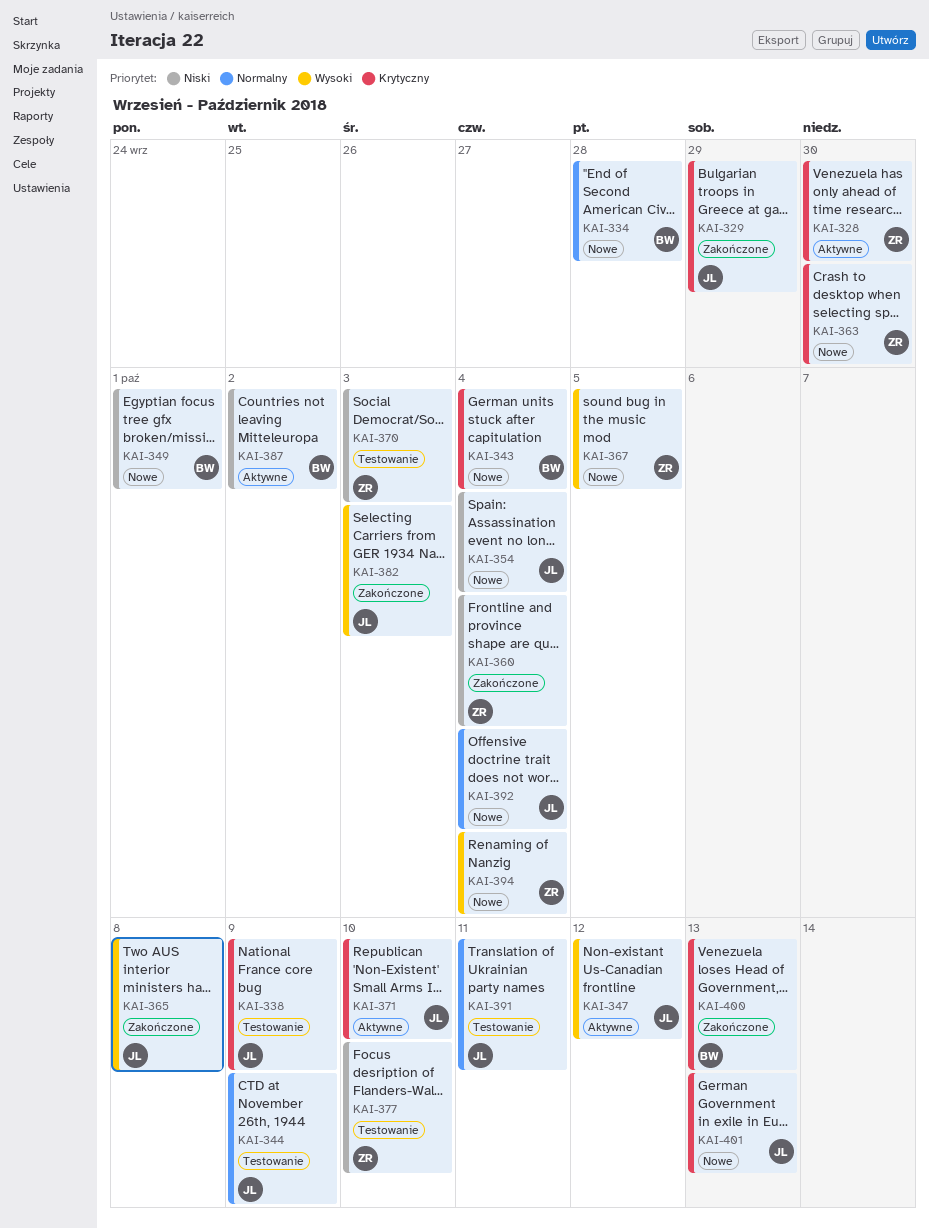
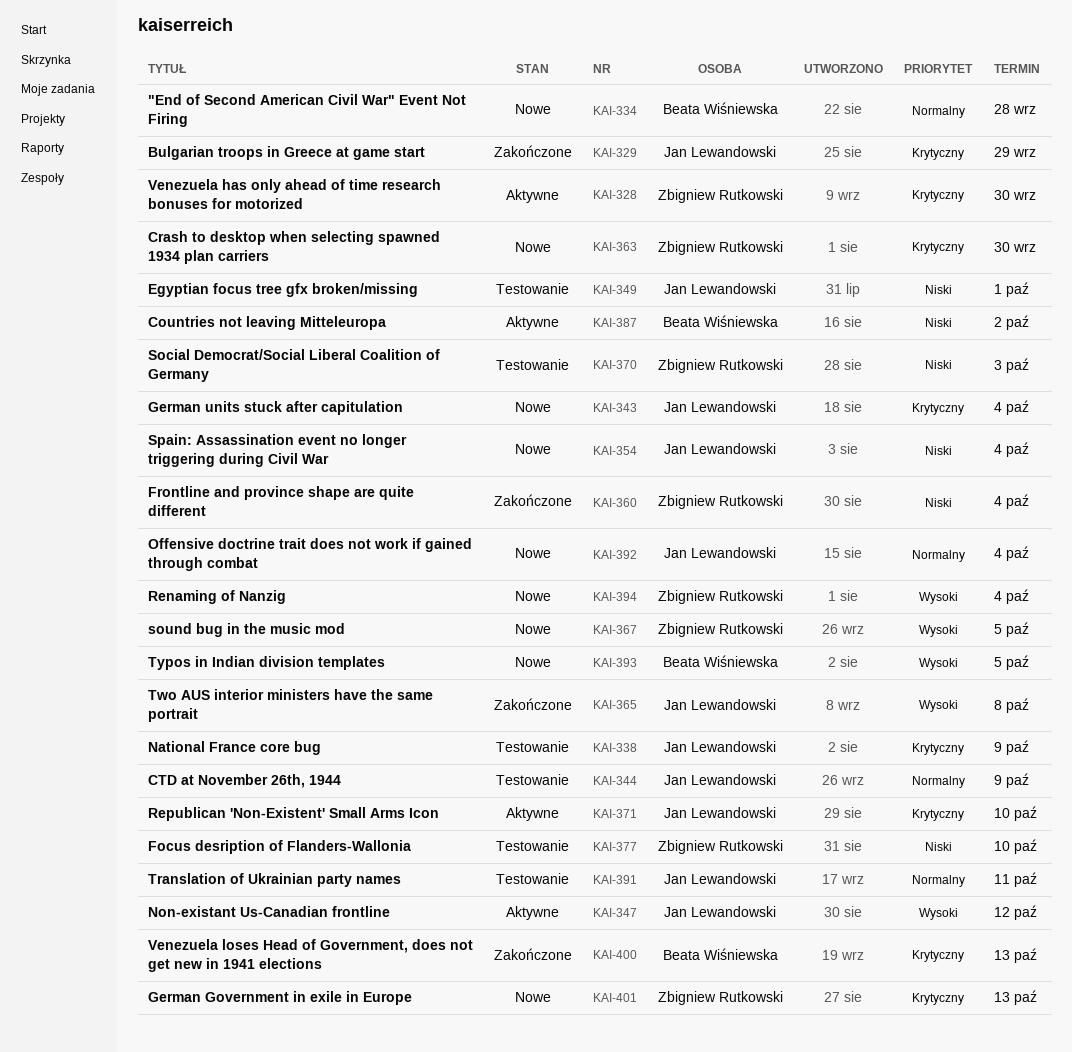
KAI-343, owner: Beata Wiśniewska -> Jan Lewandowski
KAI-349, status: Nowe -> Testowanie
KAI-349, owner: Beata Wiśniewska -> Jan Lewandowski
KAI-382: present -> none
KAI-393: none -> present
KAI-401, owner: Jan Lewandowski -> Zbigniew Rutkowski

